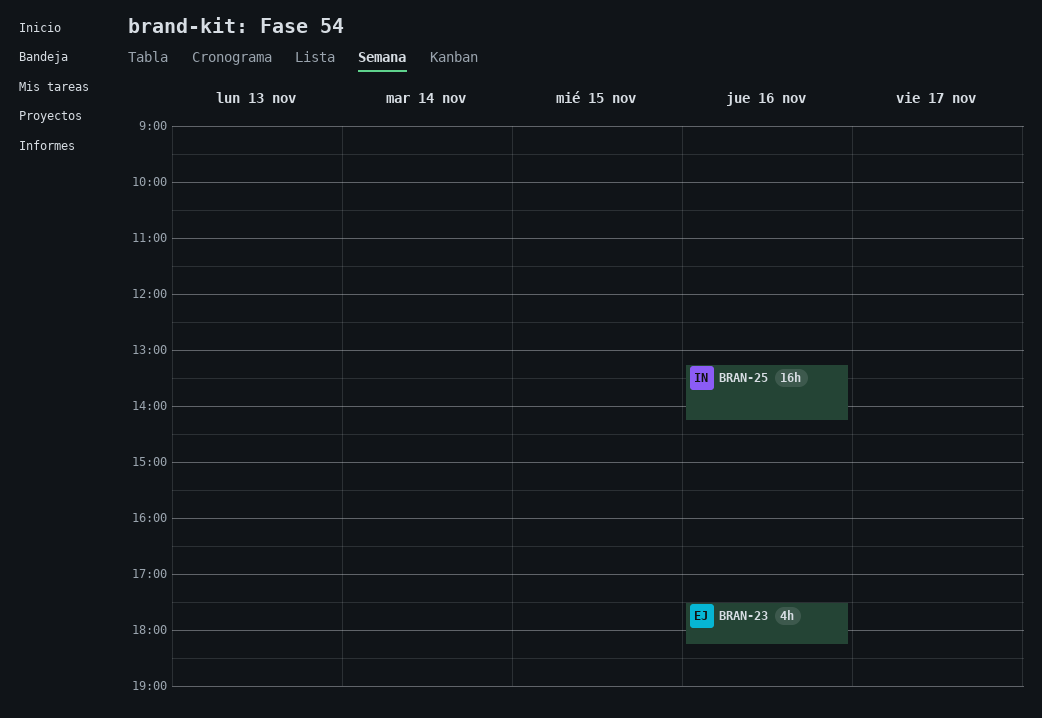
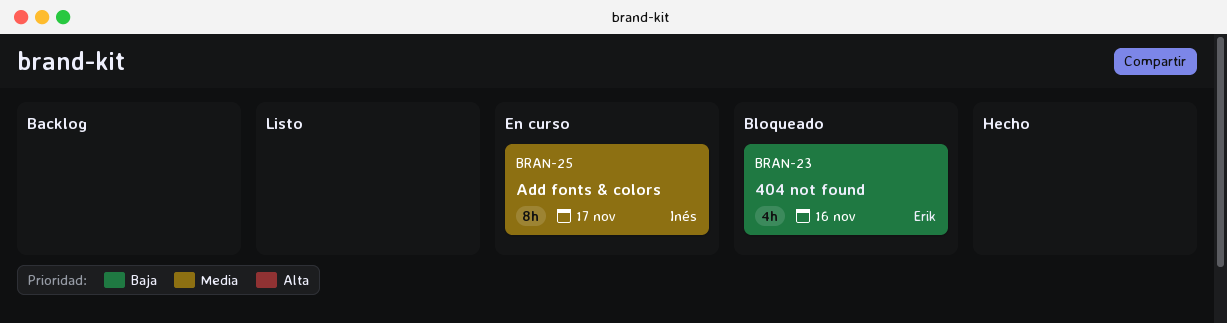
BRAN-25, estimate: 16h -> 8h
BRAN-25, day: Nov 16 -> Nov 17

